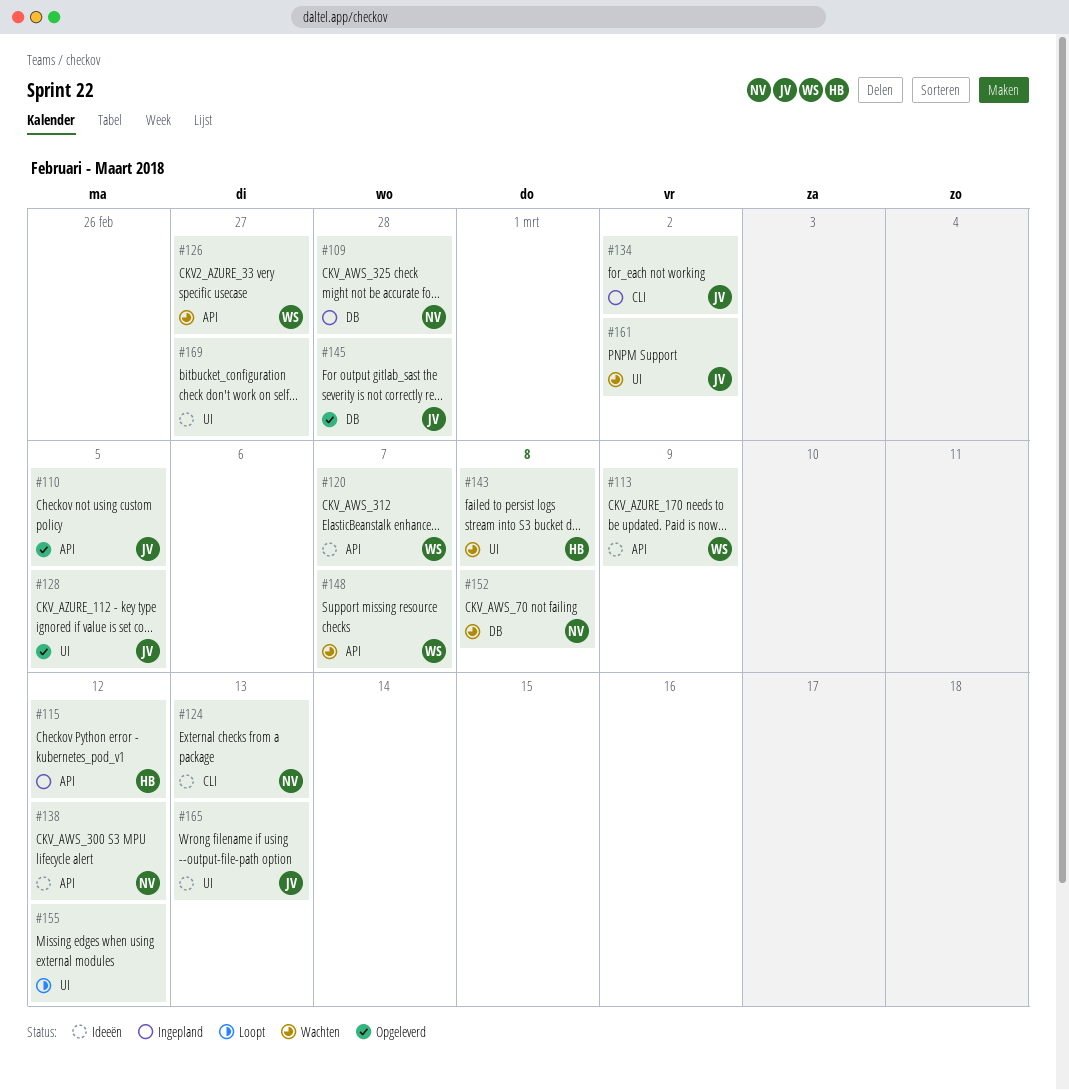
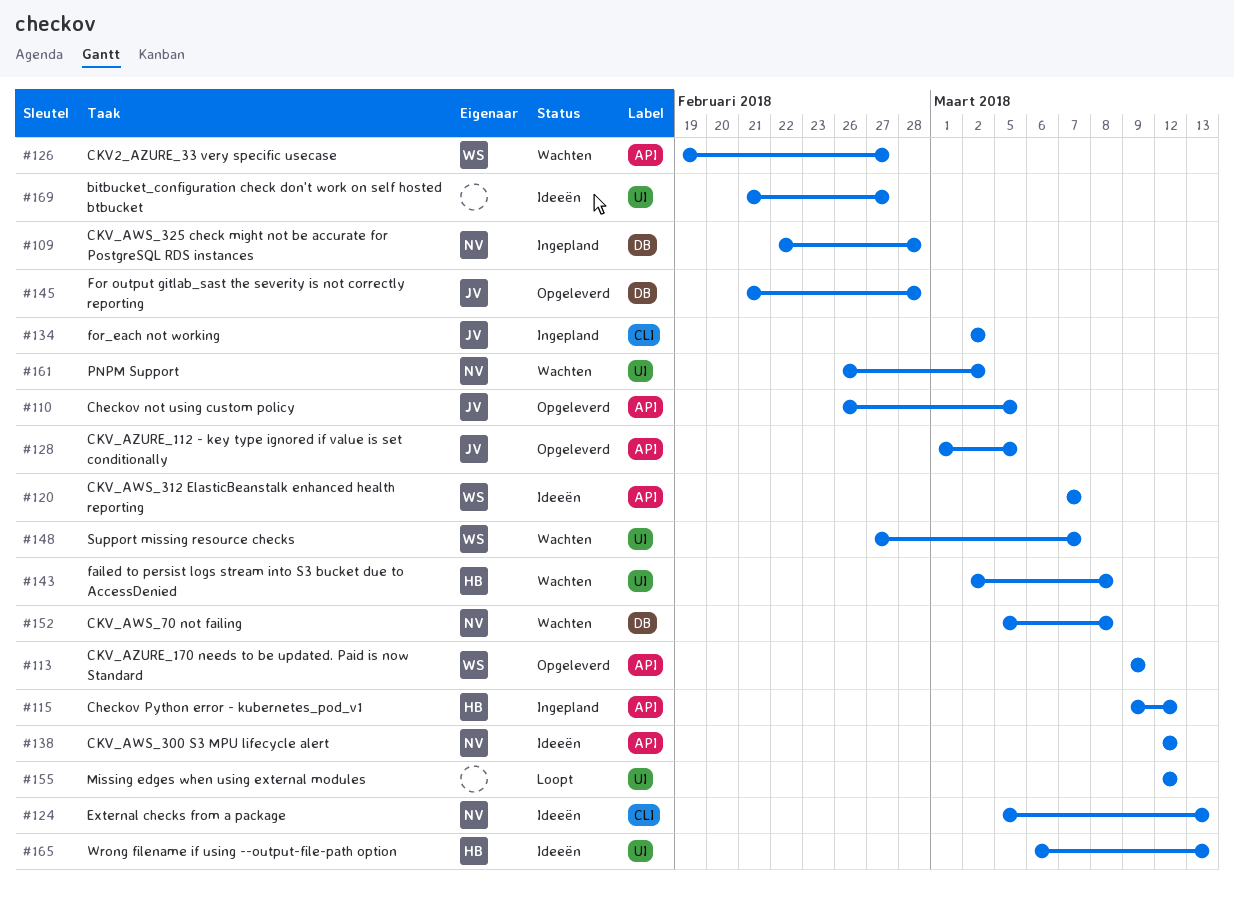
#113, status: Ideeën -> Opgeleverd
#128, label: UI -> API
#148, label: API -> UI
#161, owner: JV -> NV
#165, owner: JV -> HB

